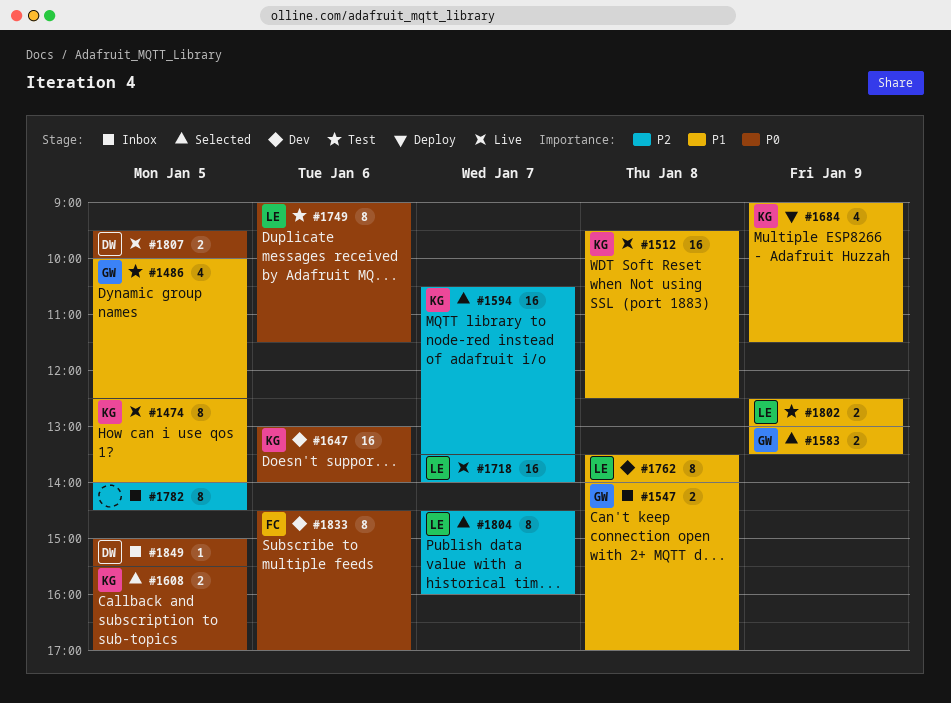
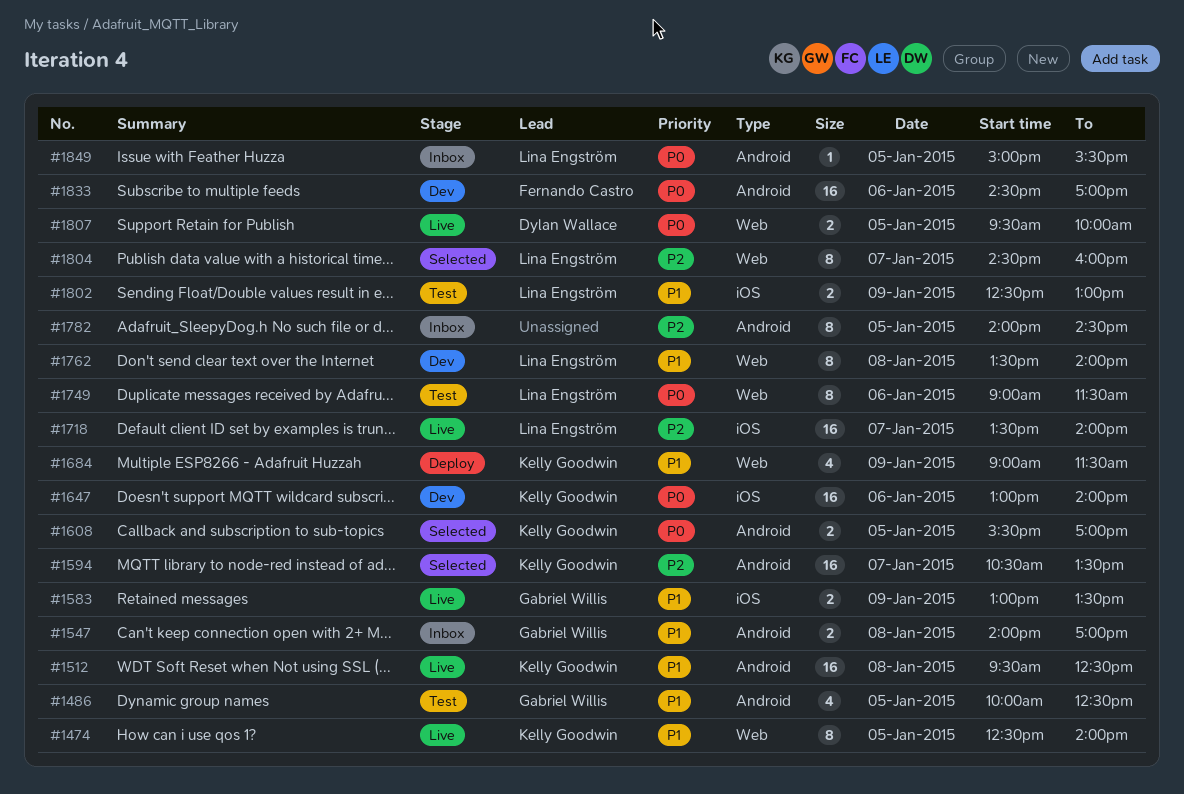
#1583, status: Selected -> Live
#1833, estimate: 8 -> 16
#1849, owner: Dylan Wallace -> Lina Engström

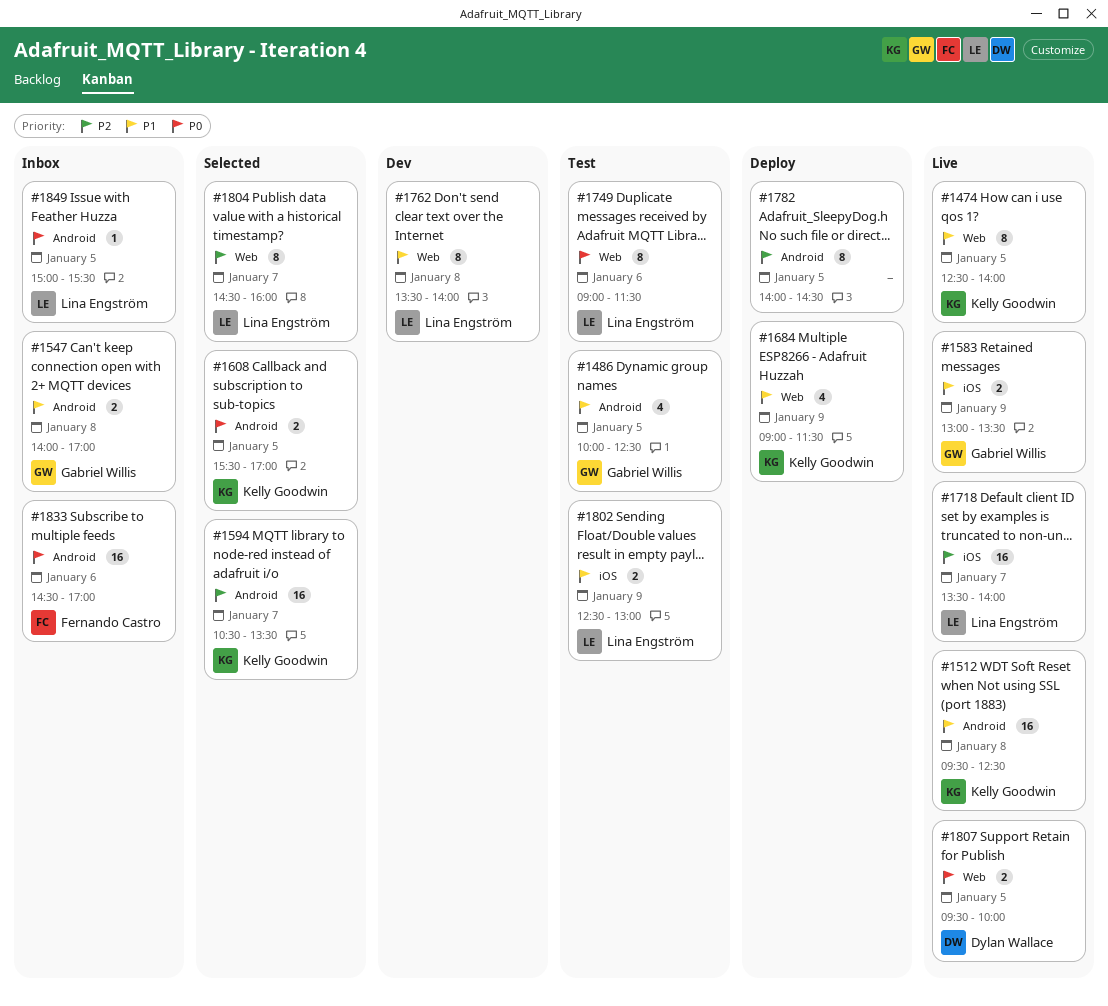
#1647: present -> none
#1782, status: Inbox -> Deploy
#1833, status: Dev -> Inbox

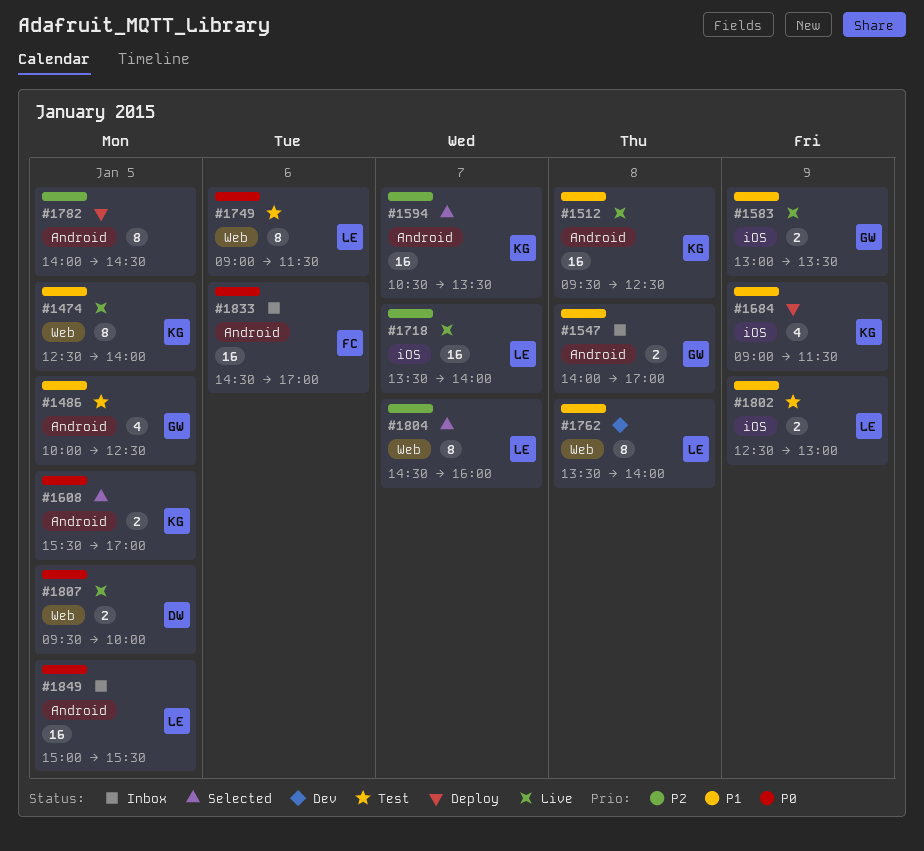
#1684, label: Web -> iOS
#1849, estimate: 1 -> 16

